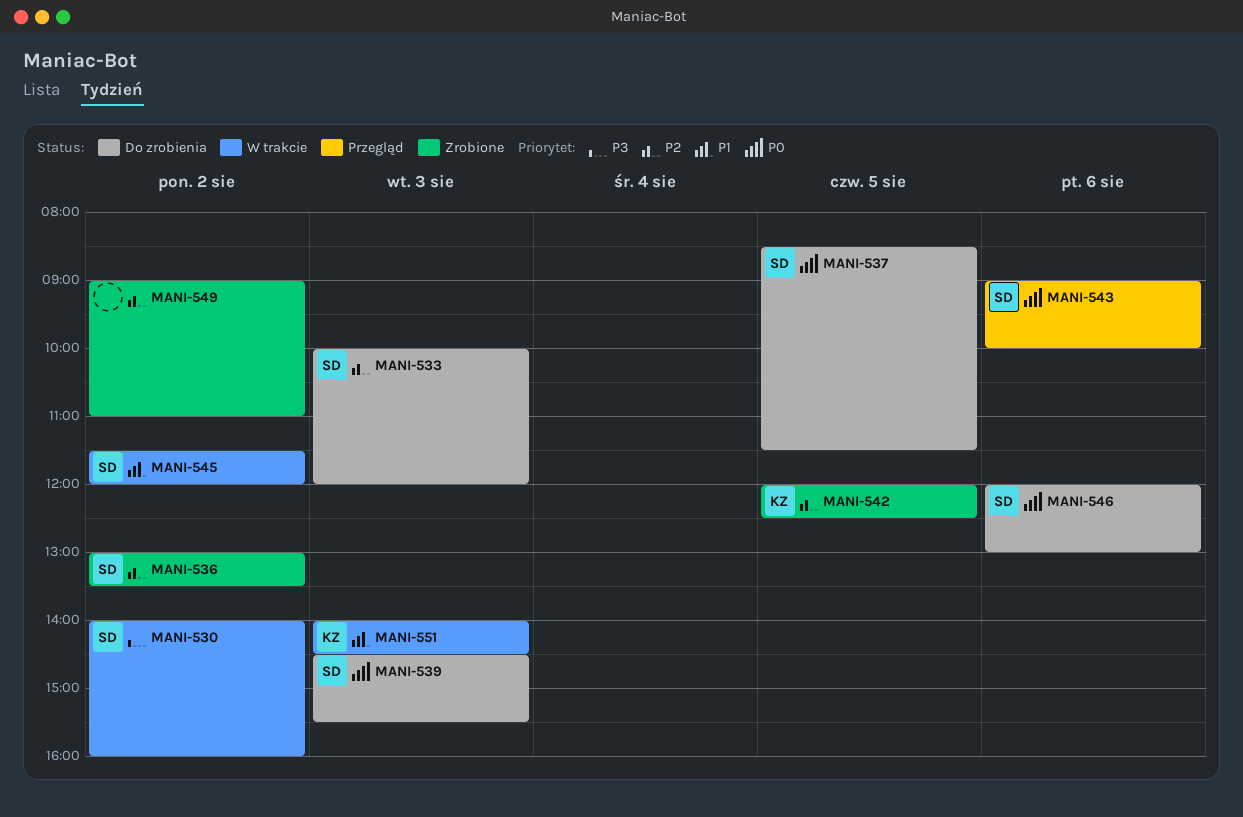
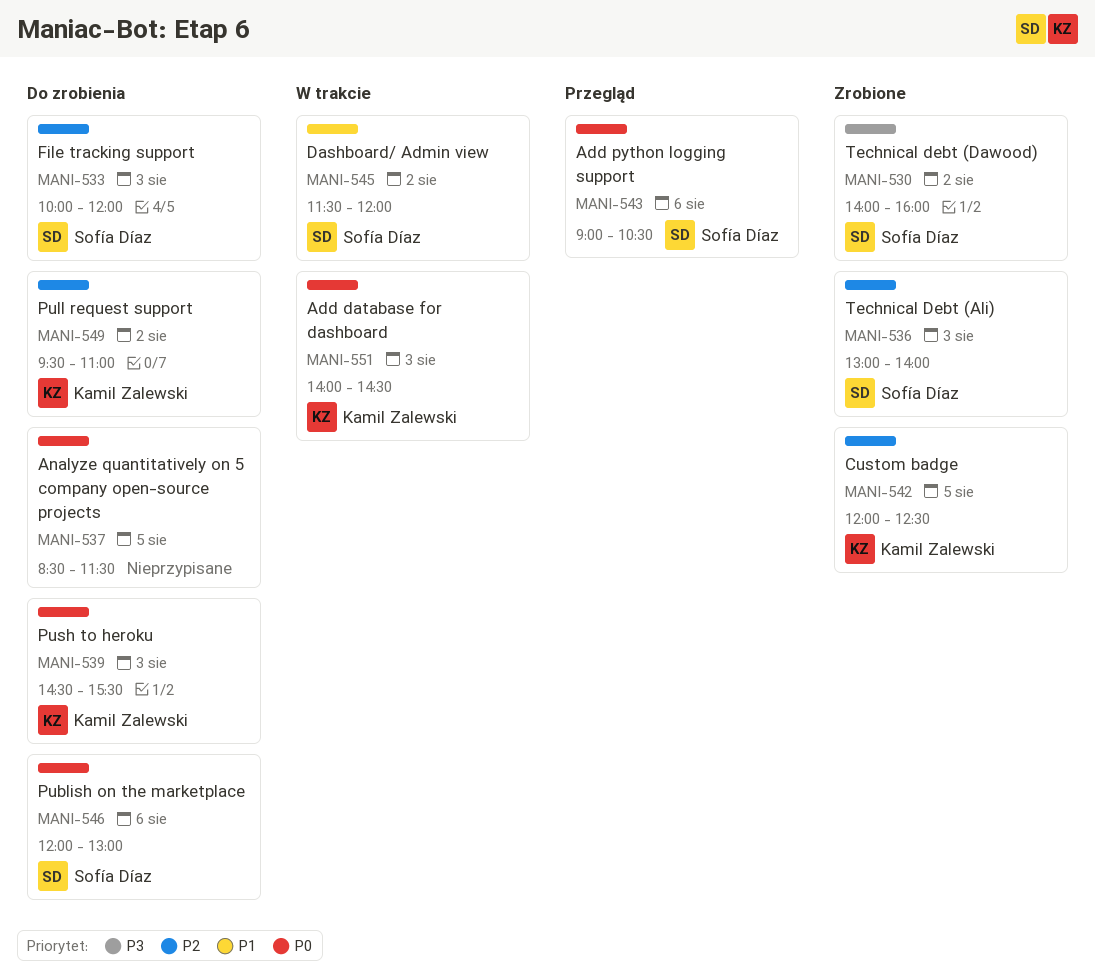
MANI-530, status: W trakcie -> Zrobione
MANI-536, day: Aug 2 -> Aug 3
MANI-536, ends: 13:30 -> 14:00
MANI-537, owner: Sofía Díaz -> none
MANI-539, owner: Sofía Díaz -> Kamil Zalewski
MANI-543, ends: 10:00 -> 10:30
MANI-549, status: Zrobione -> Do zrobienia
MANI-549, owner: none -> Kamil Zalewski
MANI-549, begins: 09:00 -> 09:30
MANI-551, priority: P1 -> P0

